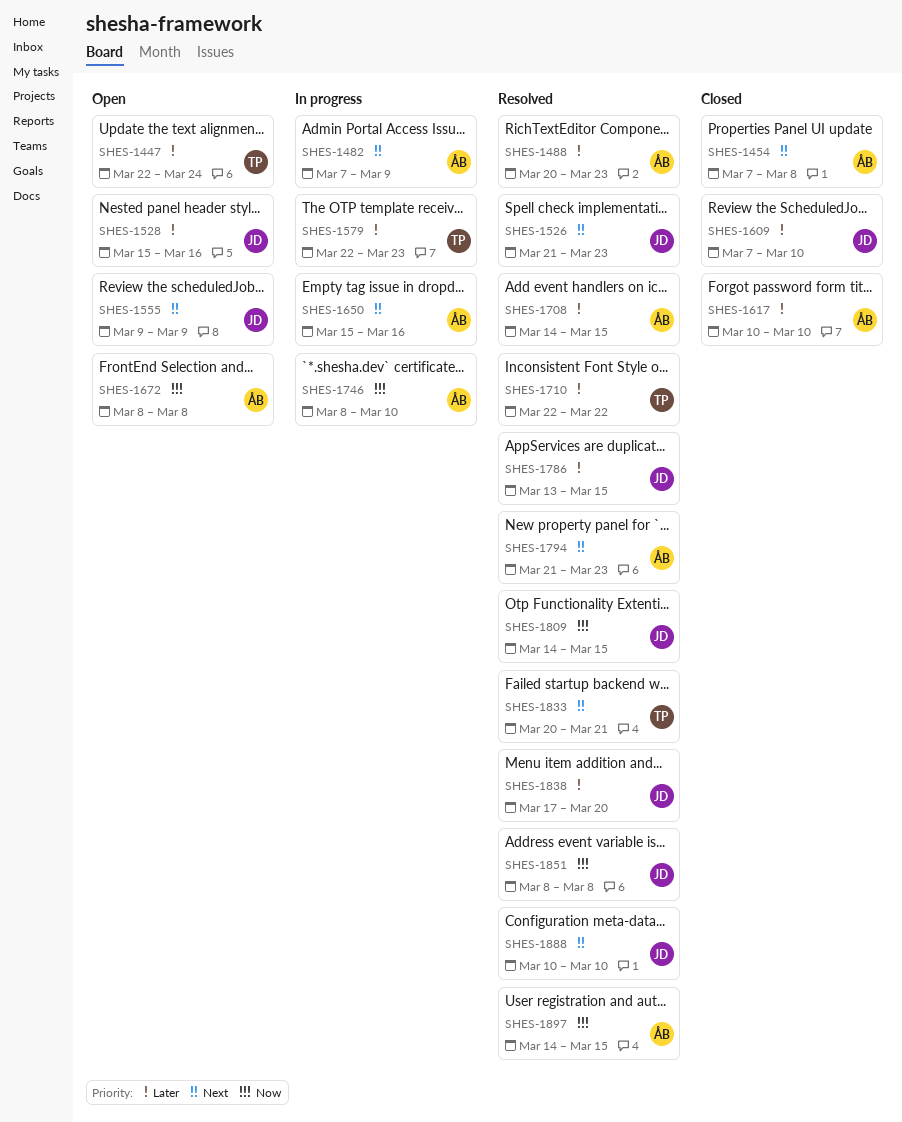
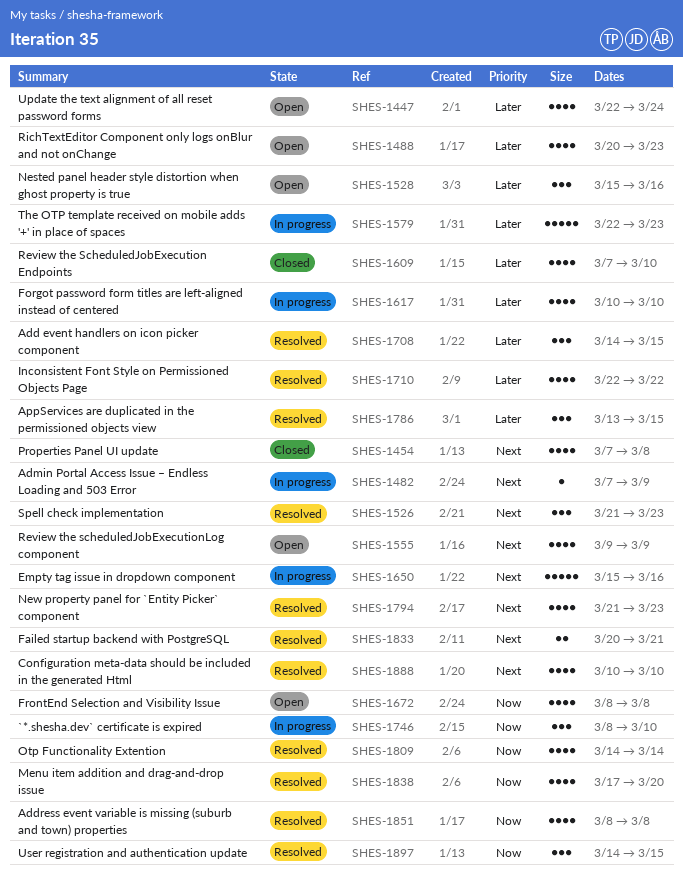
SHES-1488, status: Resolved -> Open
SHES-1617, status: Closed -> In progress
SHES-1809, due: Mar 15 -> Mar 14
SHES-1838, priority: Later -> Now

